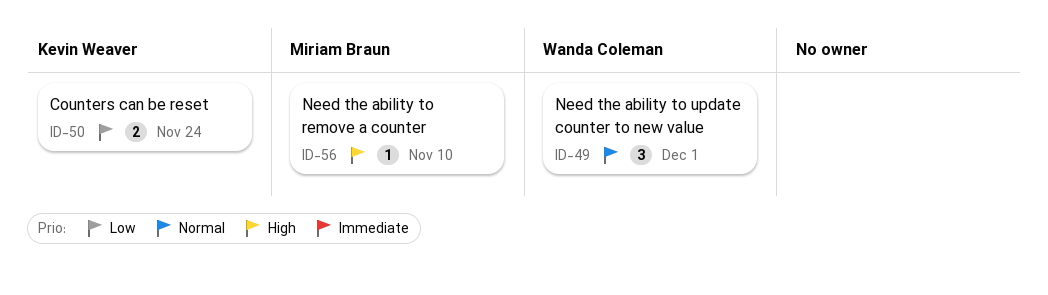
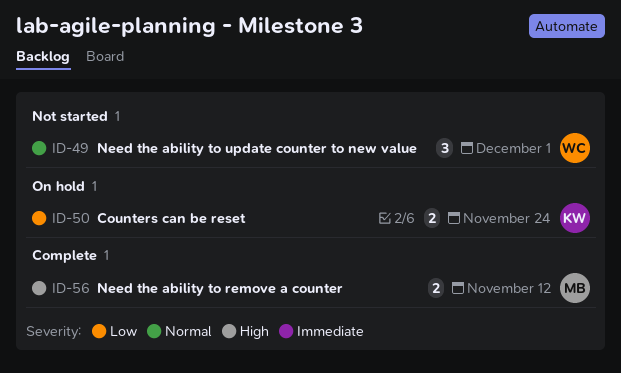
ID-56, estimate: 1 -> 2
ID-56, due: Nov 10 -> Nov 12

